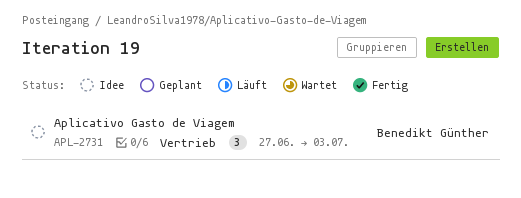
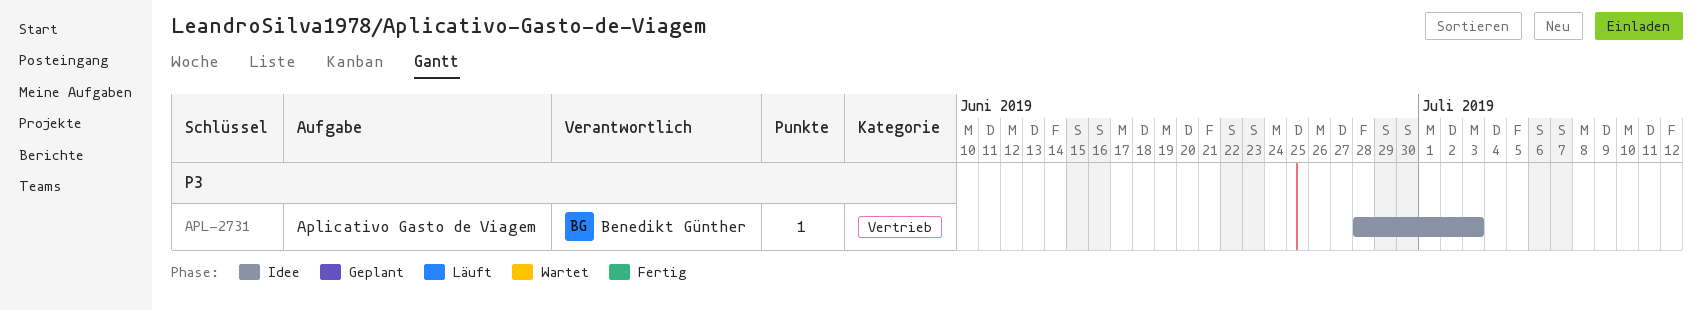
APL-2731, estimate: 3 -> 1
APL-2731, start: Jun 27 -> Jun 28

